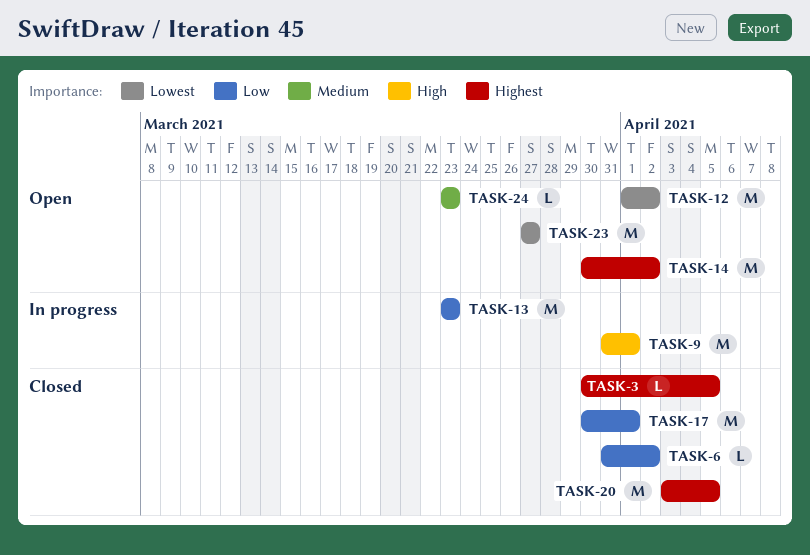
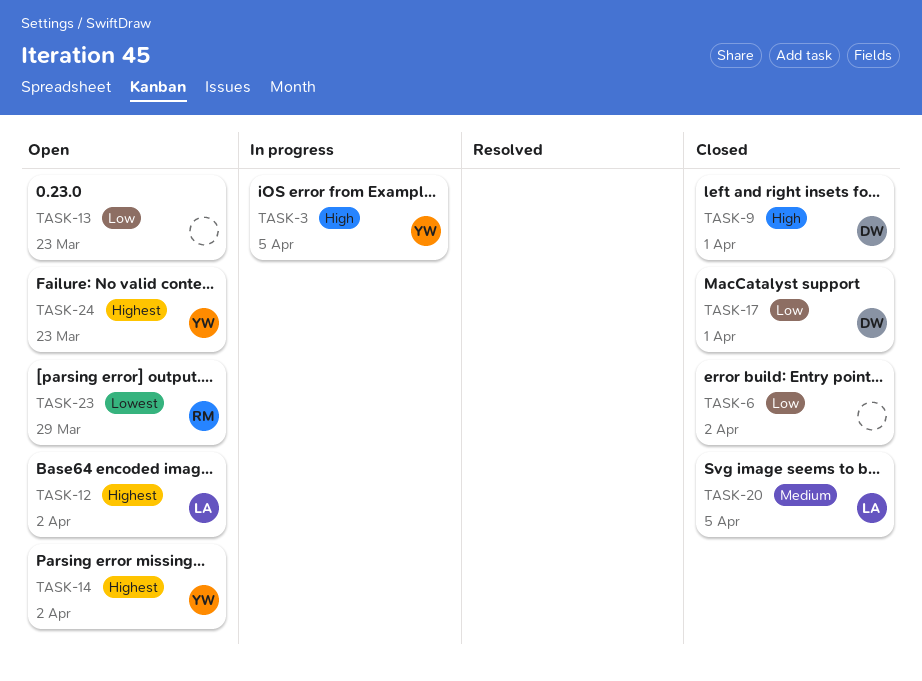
TASK-3, status: Closed -> In progress
TASK-3, priority: Highest -> High
TASK-9, status: In progress -> Closed
TASK-12, priority: Lowest -> Highest
TASK-13, status: In progress -> Open
TASK-20, priority: Highest -> Medium
TASK-23, due: Mar 27 -> Mar 29
TASK-24, priority: Medium -> Highest

